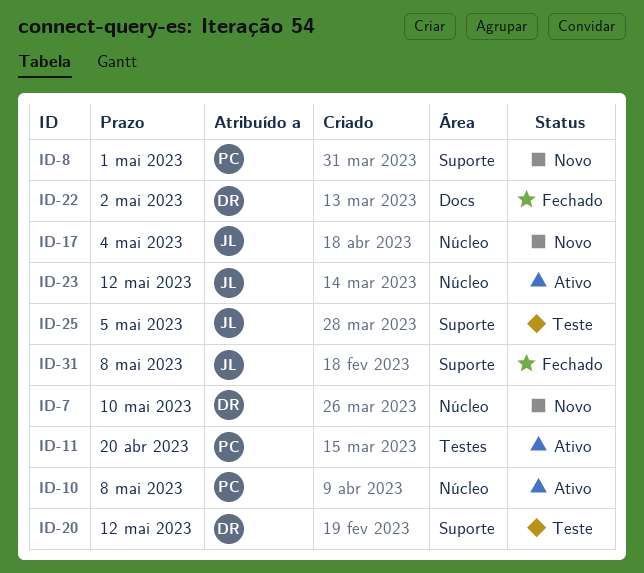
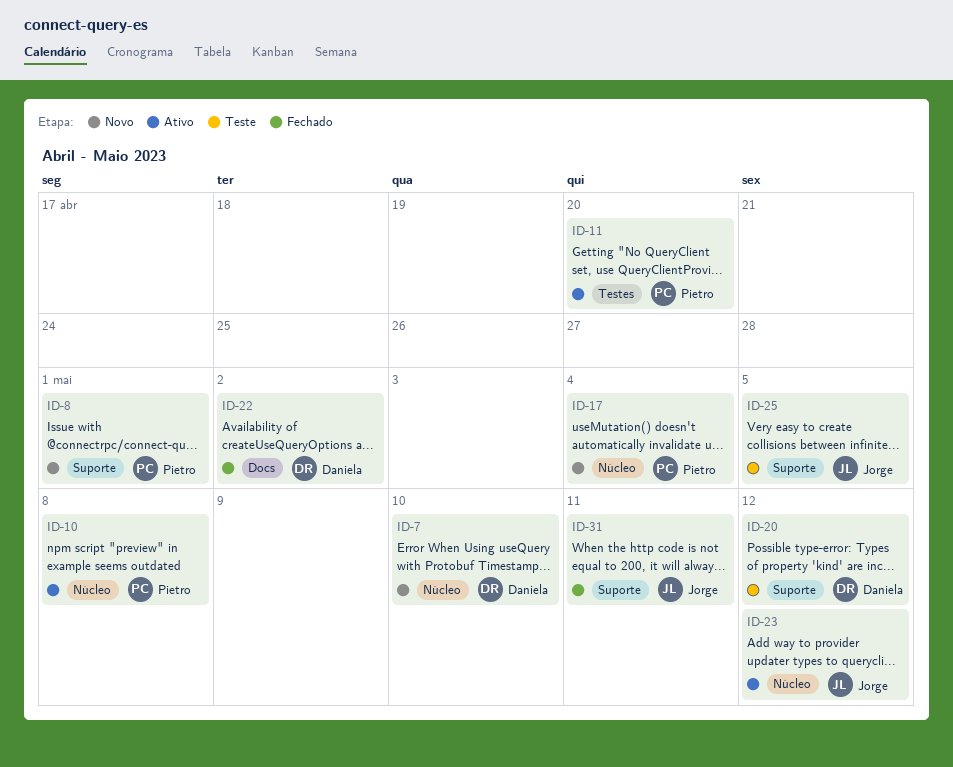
ID-17, owner: Jorge -> Pietro
ID-31, due: May 8 -> May 11

